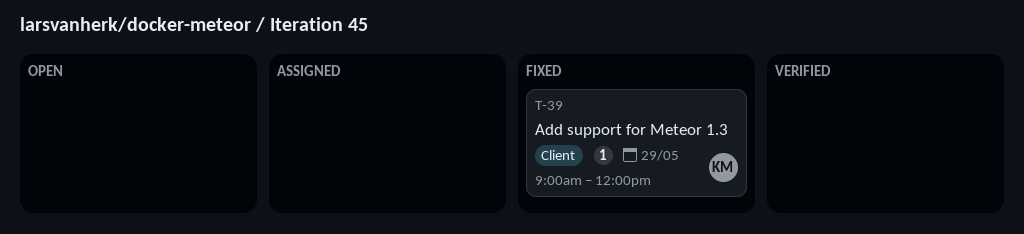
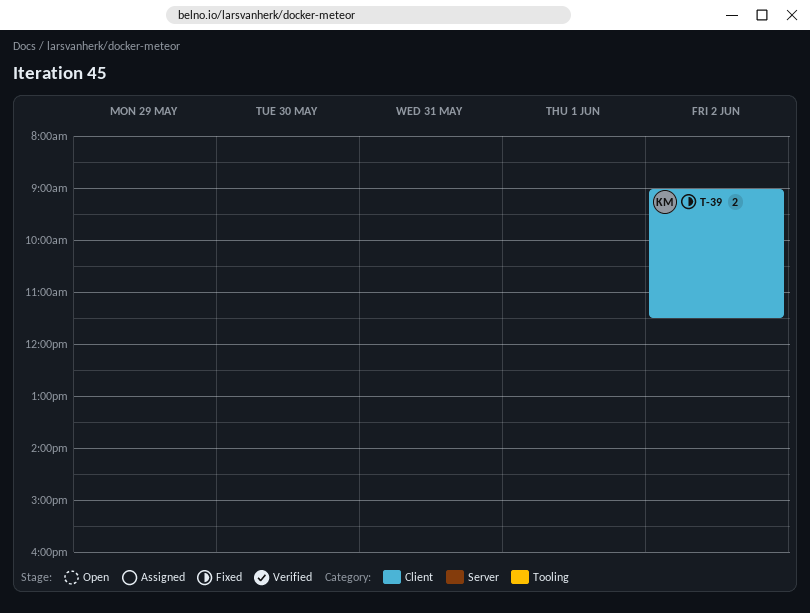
T-39, estimate: 1 -> 2
T-39, day: May 29 -> Jun 2
T-39, ends: 12:00 -> 11:30

